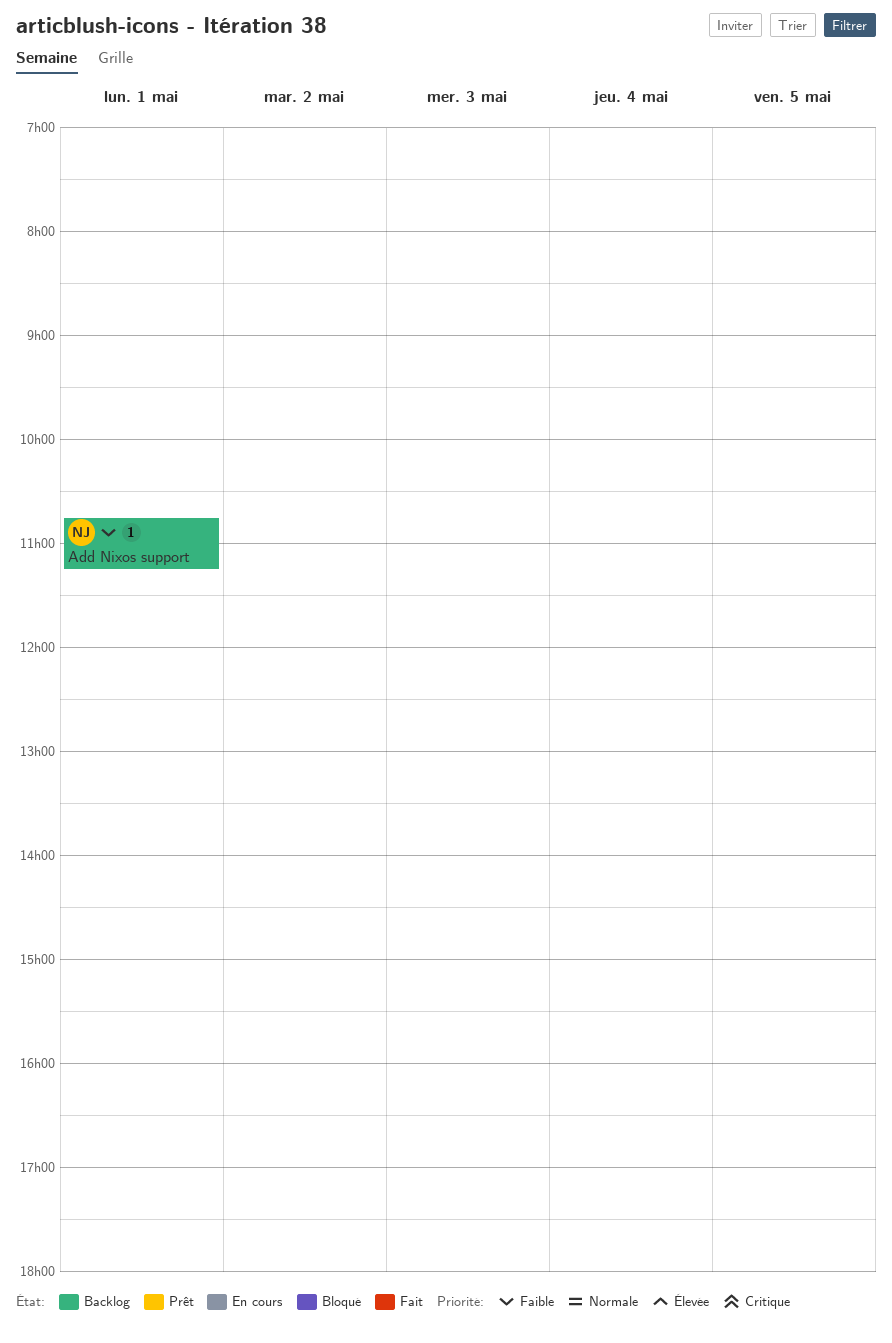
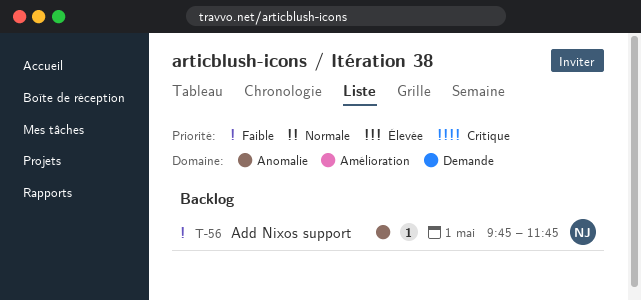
Add Nixos support, begins: 10:45 -> 09:45
Add Nixos support, ends: 11:15 -> 11:45

